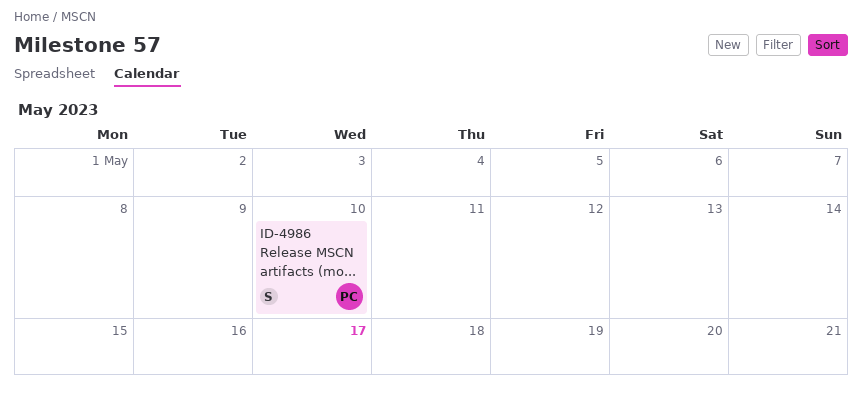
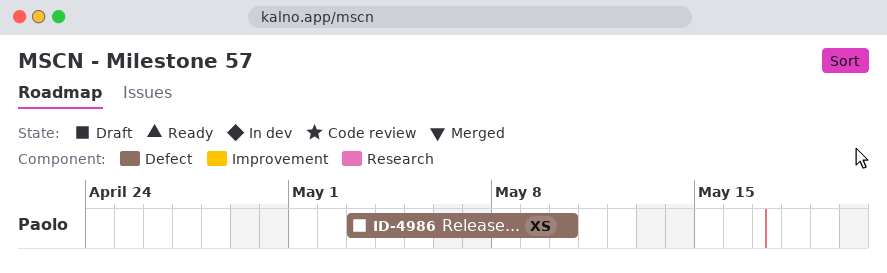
ID-4986, estimate: S -> XS

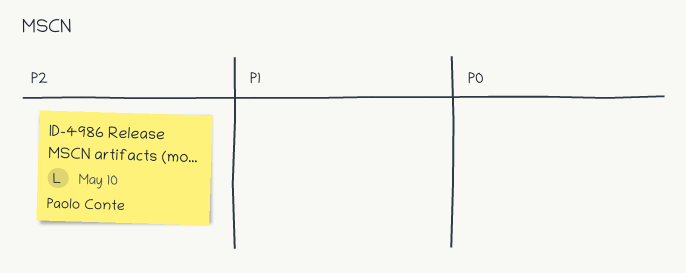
ID-4986, estimate: XS -> L

